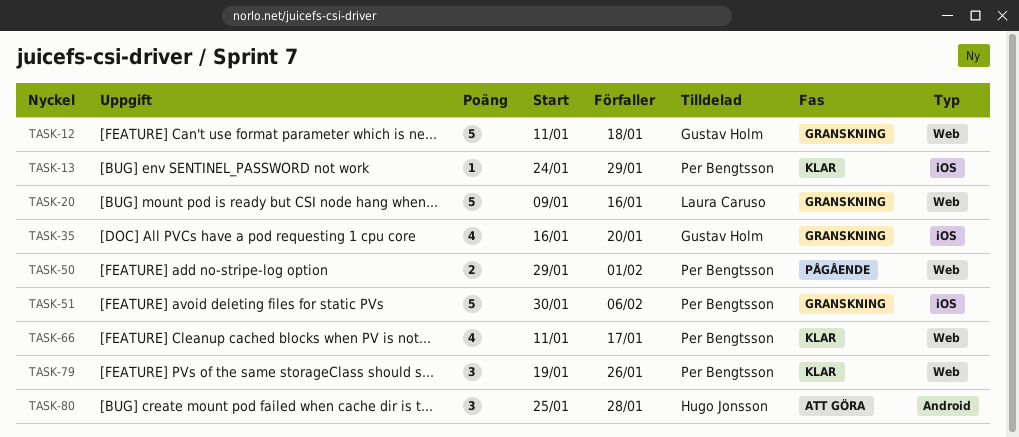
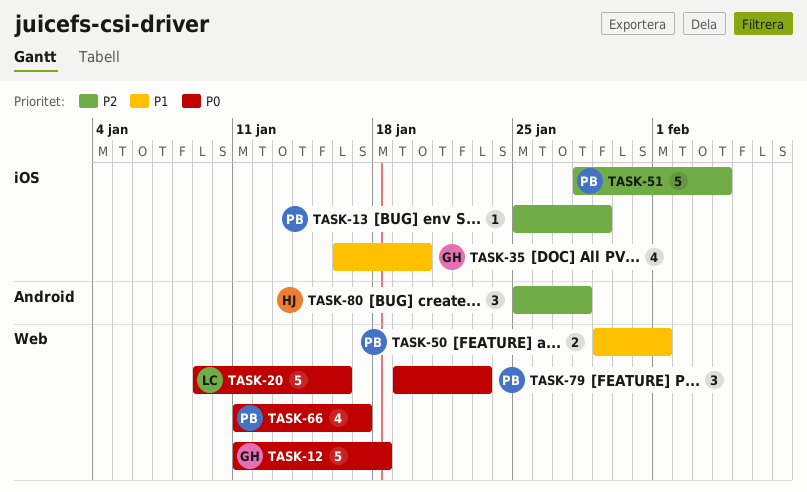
TASK-13, start: Jan 24 -> Jan 25
TASK-51, start: Jan 30 -> Jan 28
TASK-51, due: Feb 6 -> Feb 4
TASK-79, due: Jan 26 -> Jan 23

